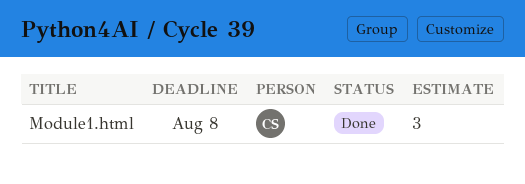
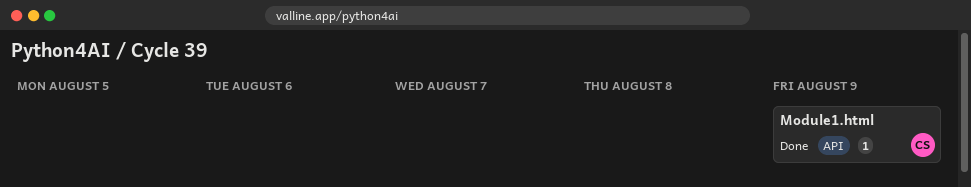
Module1.html, estimate: 3 -> 1
Module1.html, due: Aug 8 -> Aug 9

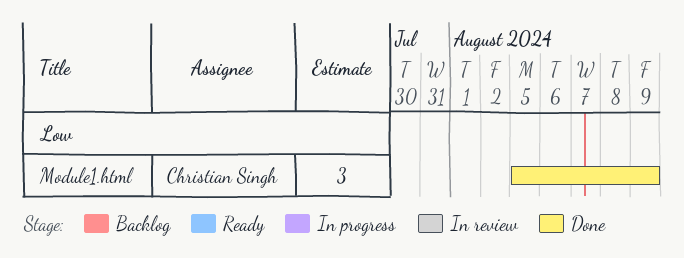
Module1.html, estimate: 1 -> 3

